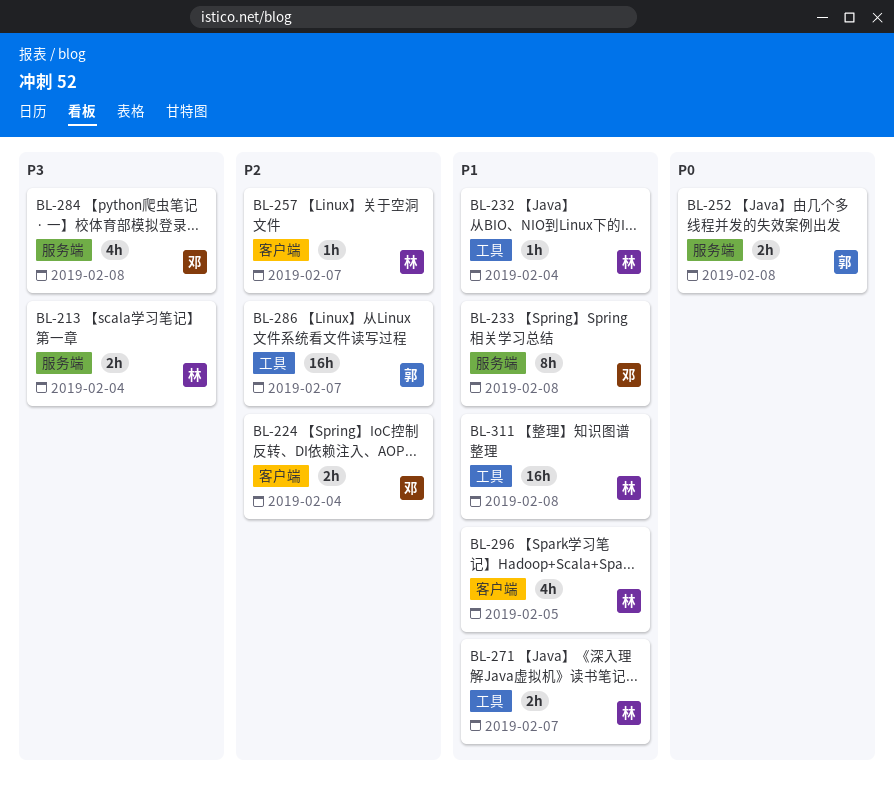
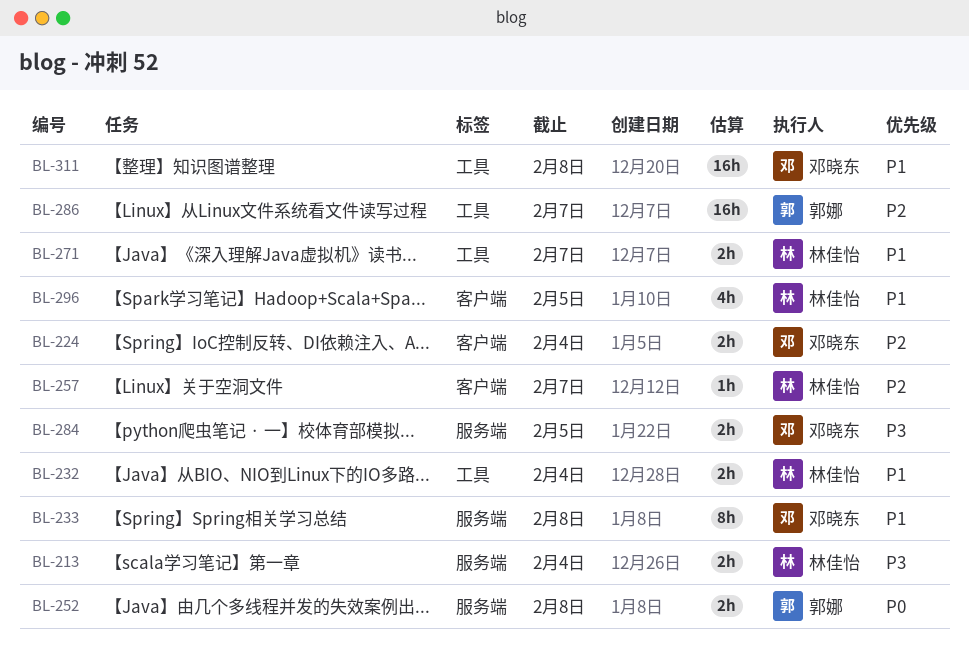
BL-232, estimate: 1h -> 2h
BL-284, estimate: 4h -> 2h
BL-284, due: Feb 8 -> Feb 5
BL-311, owner: 林佳怡 -> 邓晓东

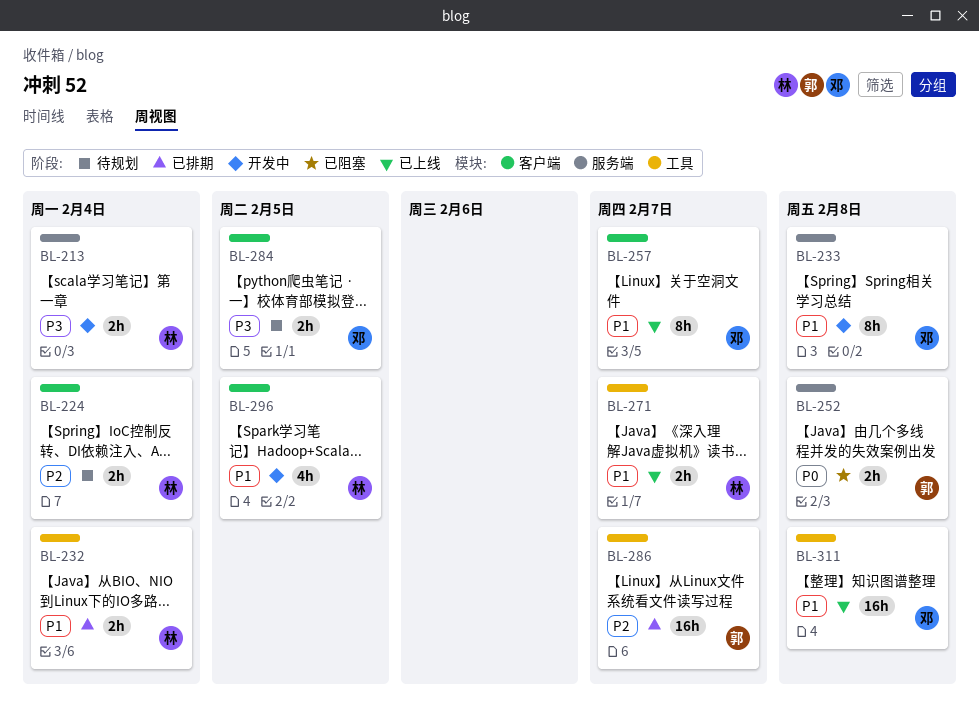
BL-224, owner: 邓晓东 -> 林佳怡
BL-257, owner: 林佳怡 -> 邓晓东
BL-257, priority: P2 -> P1
BL-257, estimate: 1h -> 8h
BL-284, label: 服务端 -> 客户端

